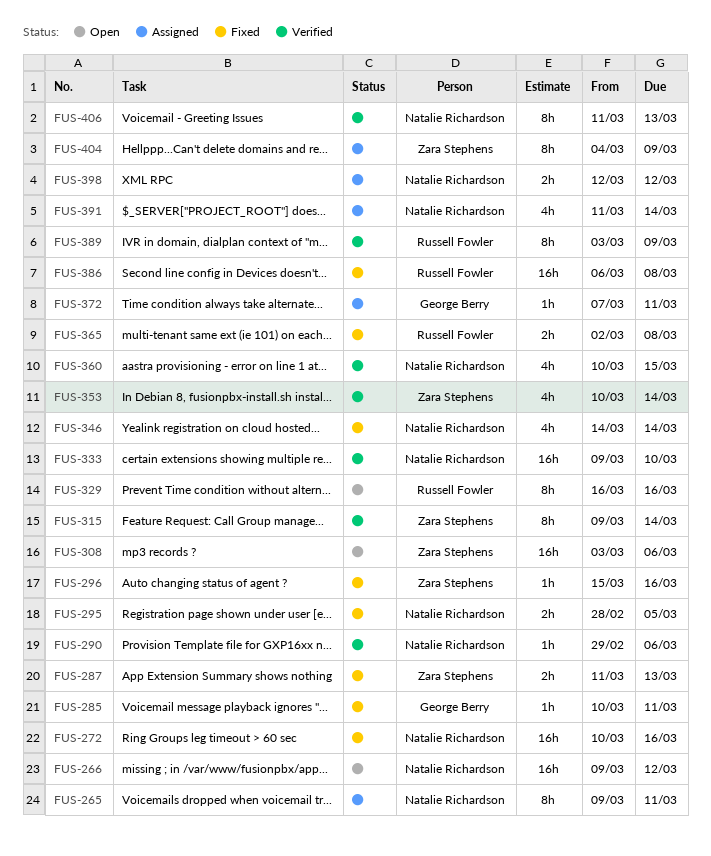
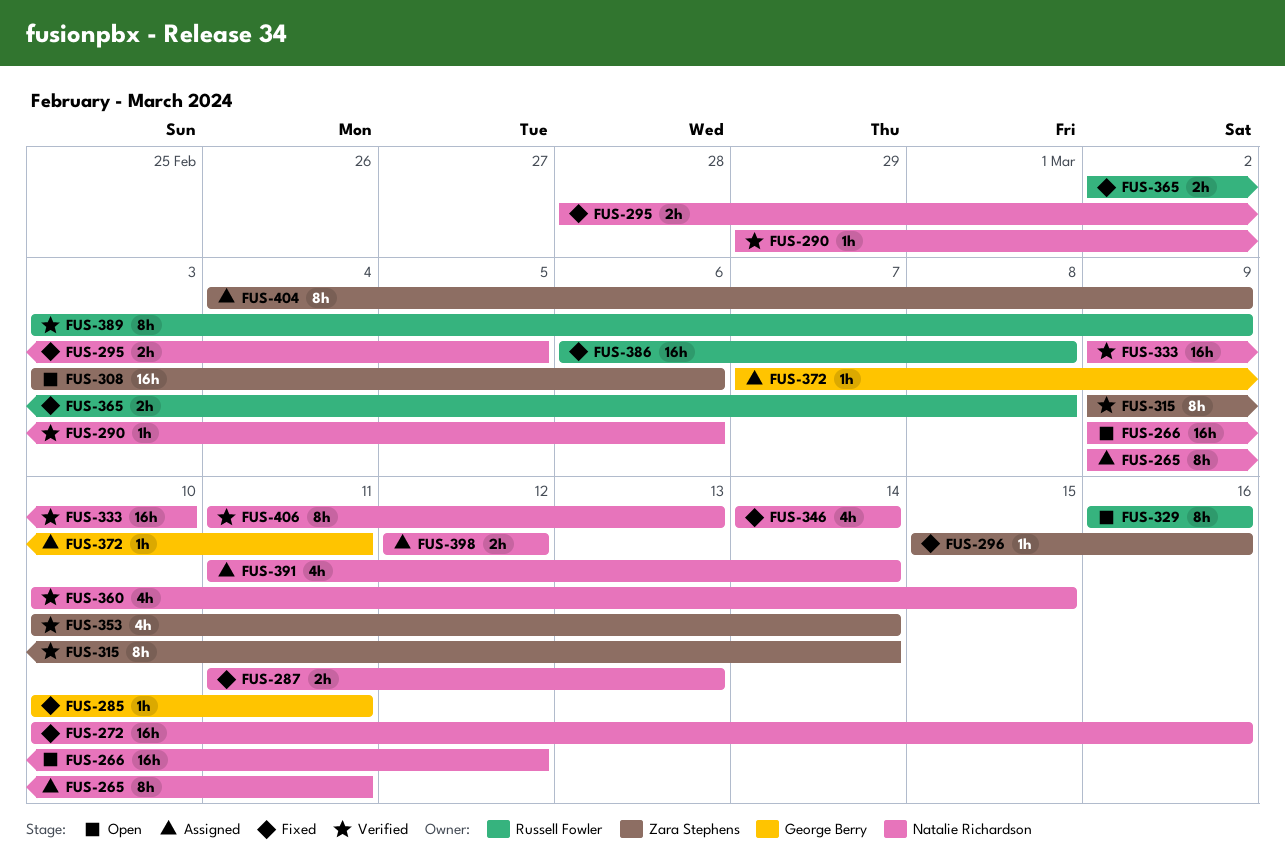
FUS-287, owner: Zara Stephens -> Natalie Richardson

